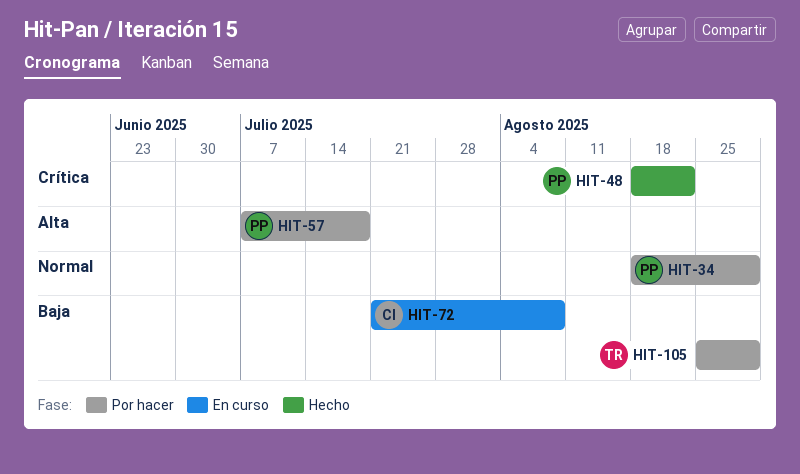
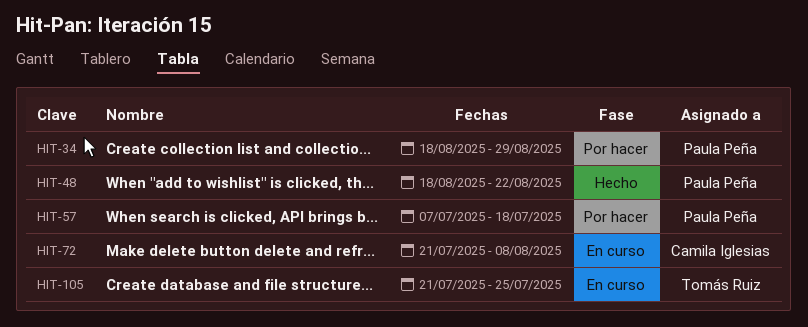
HIT-105, status: Por hacer -> En curso
HIT-105, start: Aug 25 -> Jul 21
HIT-105, due: Aug 29 -> Jul 25

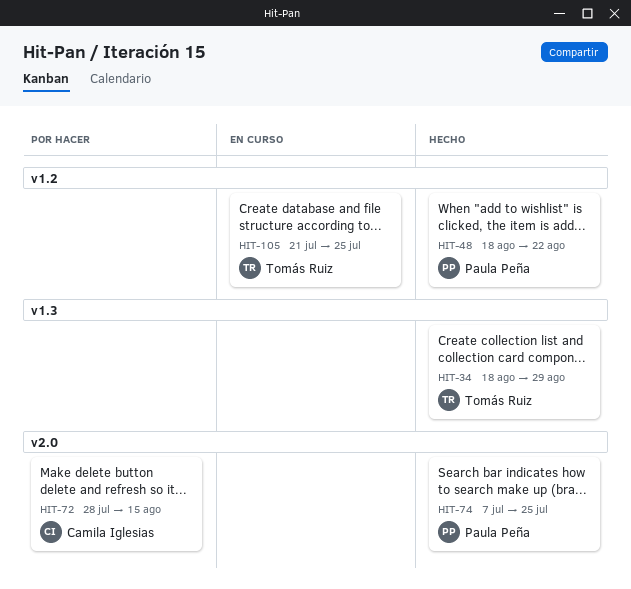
HIT-34, status: Por hacer -> Hecho
HIT-34, owner: Paula Peña -> Tomás Ruiz
HIT-57: present -> none
HIT-72, status: En curso -> Por hacer
HIT-72, start: Jul 21 -> Jul 28
HIT-72, due: Aug 8 -> Aug 15
HIT-74: none -> present

